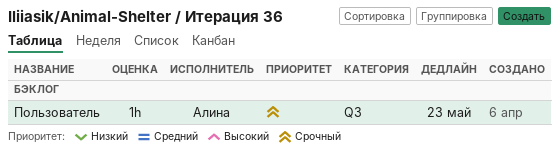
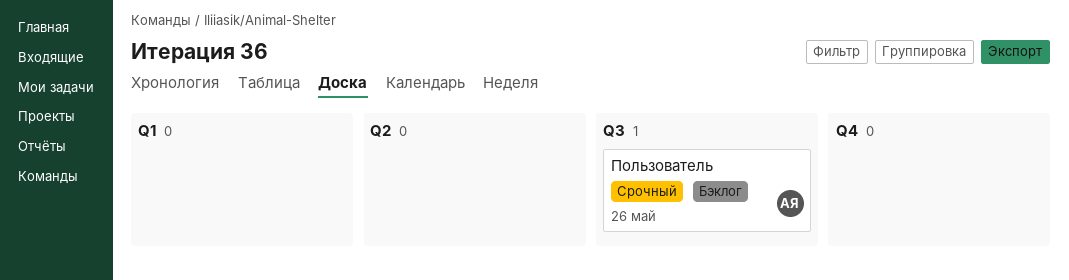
Пользователь, due: May 23 -> May 26

